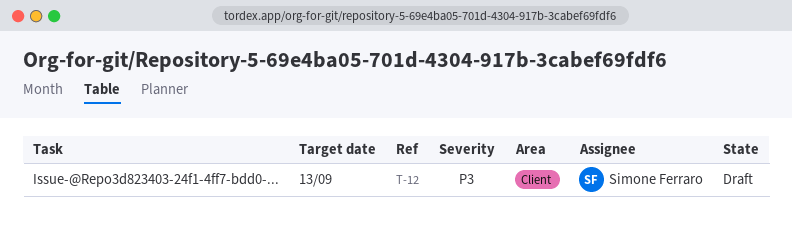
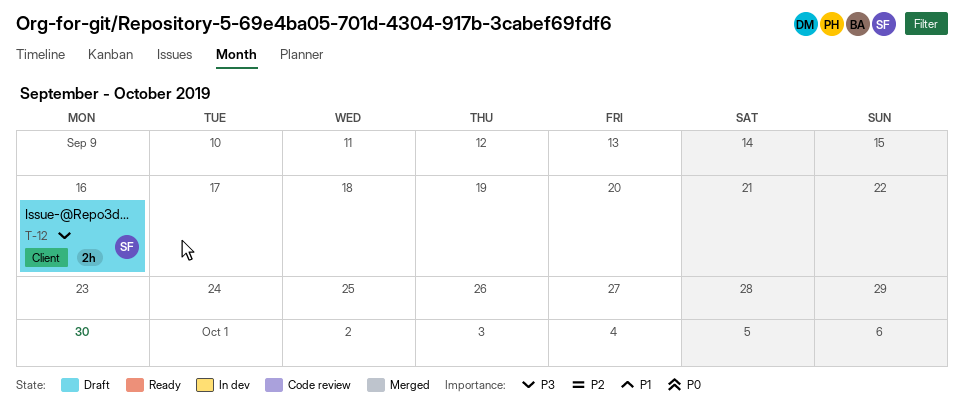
T-12, due: Sep 13 -> Sep 16

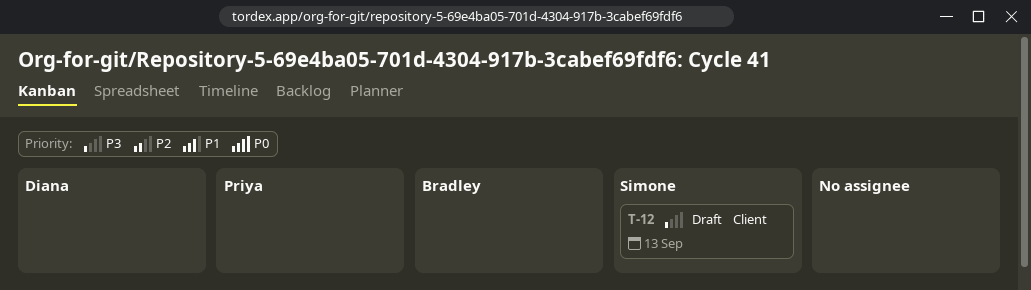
T-12, due: Sep 16 -> Sep 13

